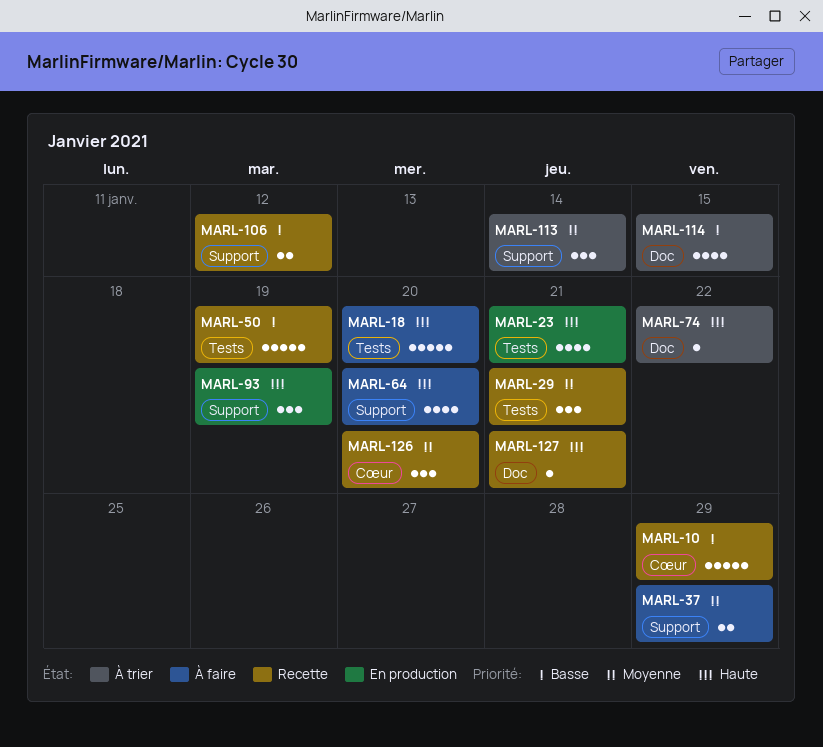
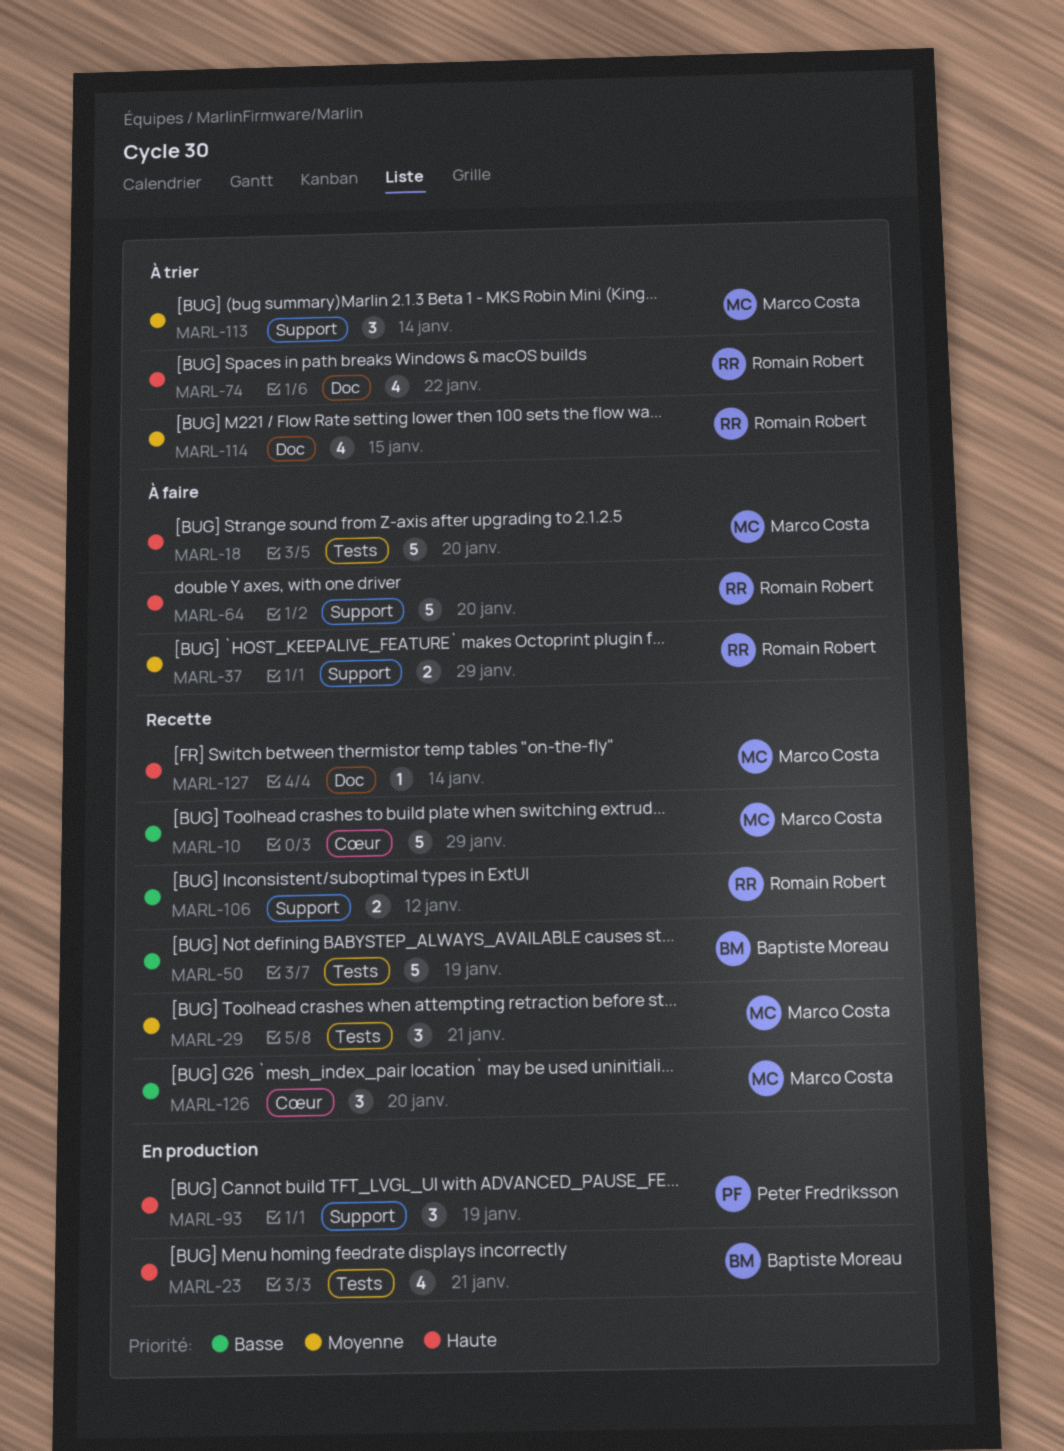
MARL-64, estimate: 4 -> 5
MARL-74, estimate: 1 -> 4
MARL-114, priority: Basse -> Moyenne
MARL-126, priority: Moyenne -> Basse
MARL-127, due: Jan 21 -> Jan 14

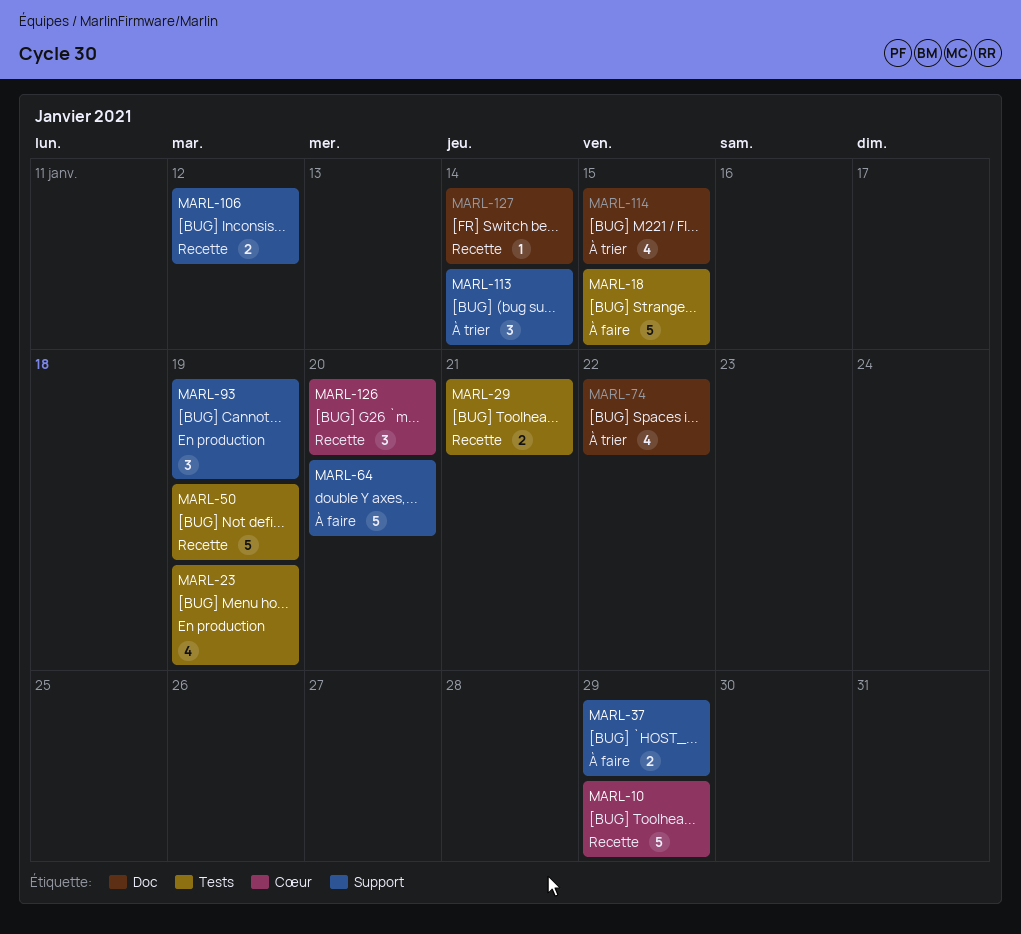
MARL-18, due: Jan 20 -> Jan 15
MARL-23, due: Jan 21 -> Jan 19
MARL-29, estimate: 3 -> 2

